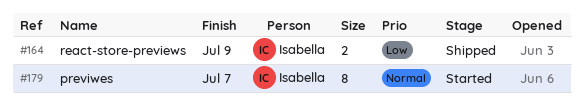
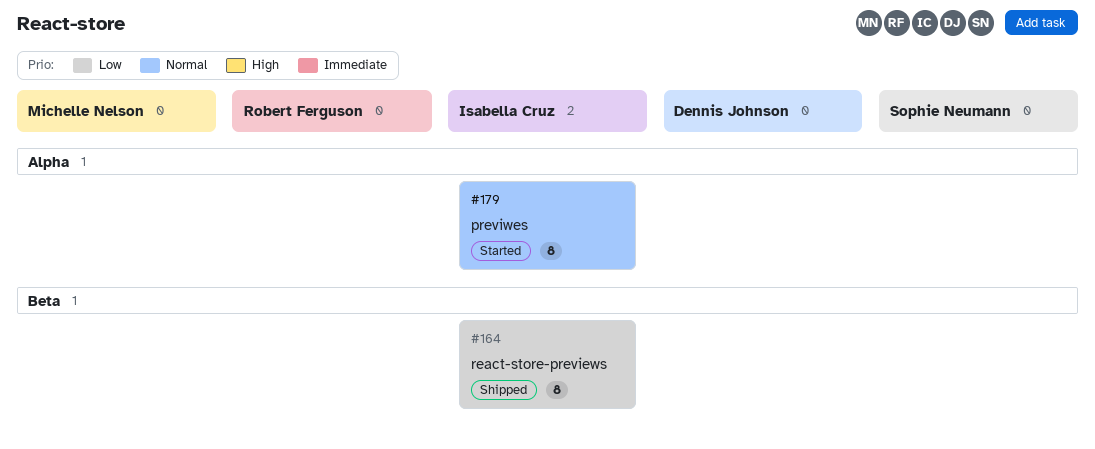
#164, estimate: 2 -> 8

